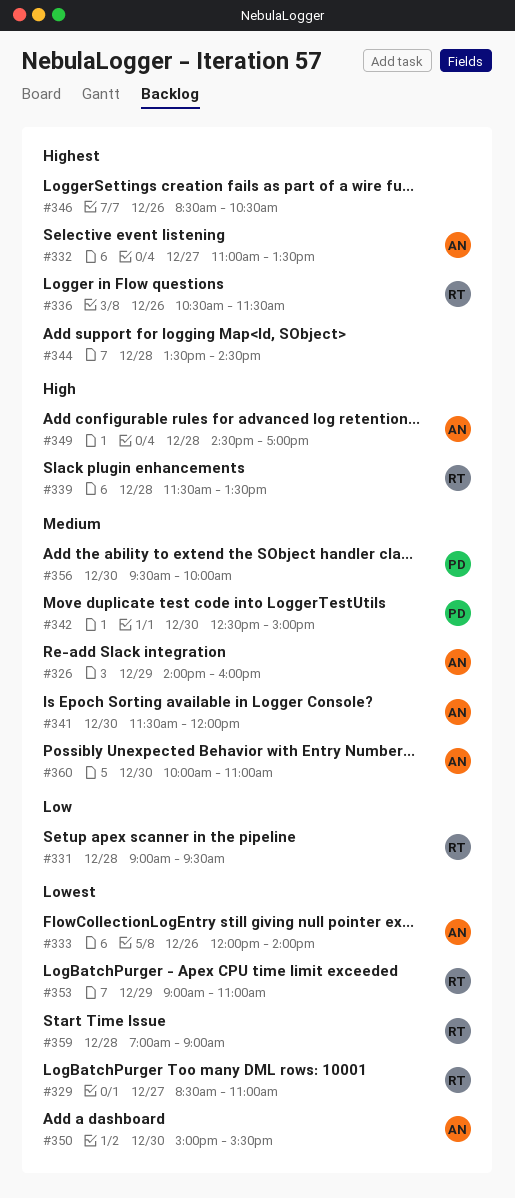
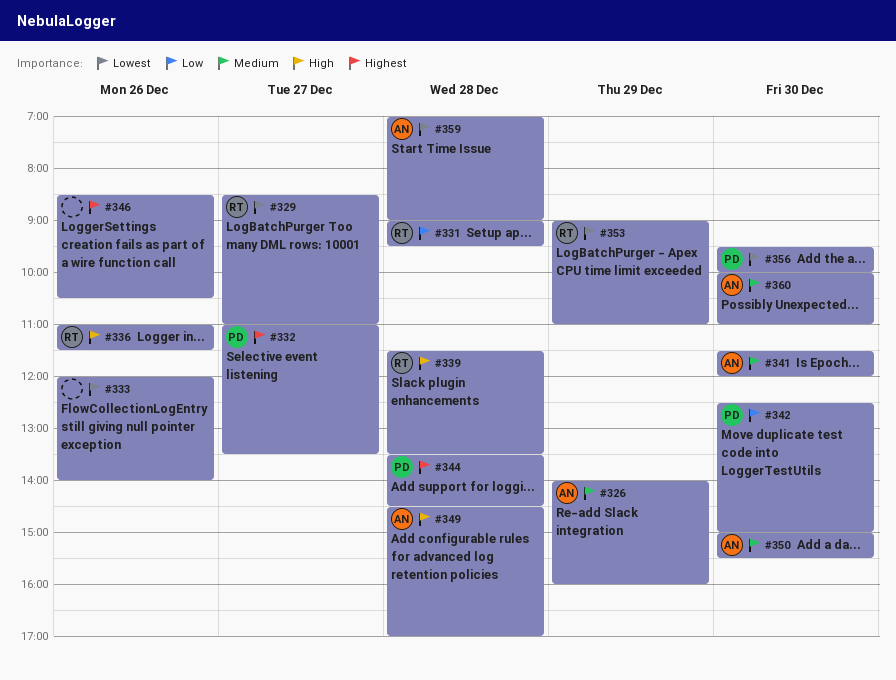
#332, owner: AN -> PD
#333, owner: AN -> none
#336, priority: Highest -> High
#336, begins: 10:30 -> 11:00
#342, priority: Medium -> Low
#344, owner: none -> PD
#350, priority: Lowest -> Medium
#356, priority: Medium -> Lowest
#359, owner: RT -> AN

